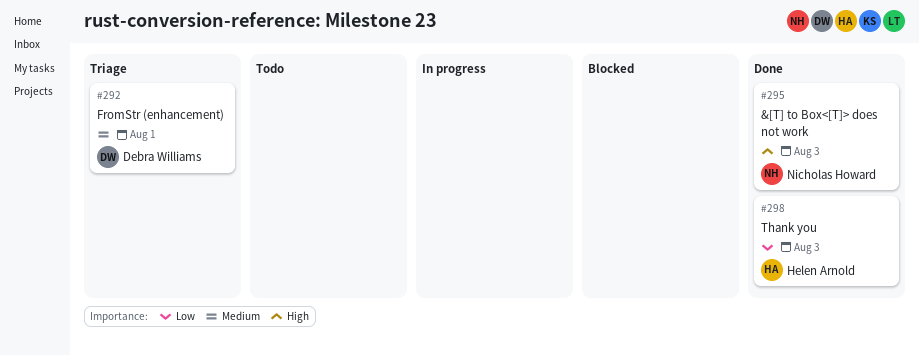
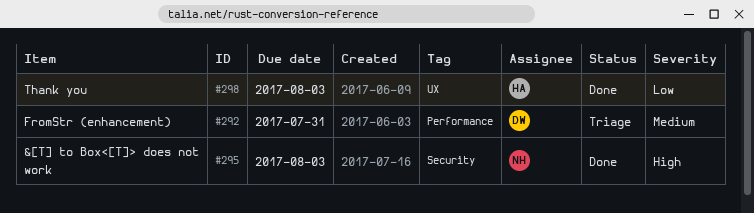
#292, due: Aug 1 -> Jul 31

